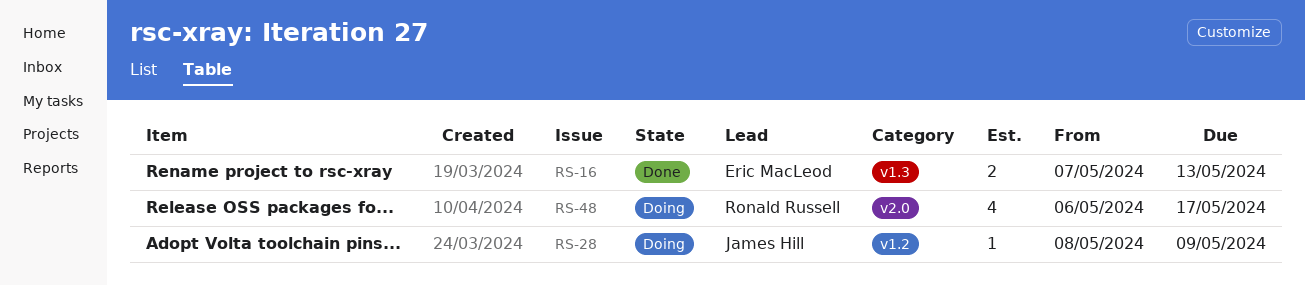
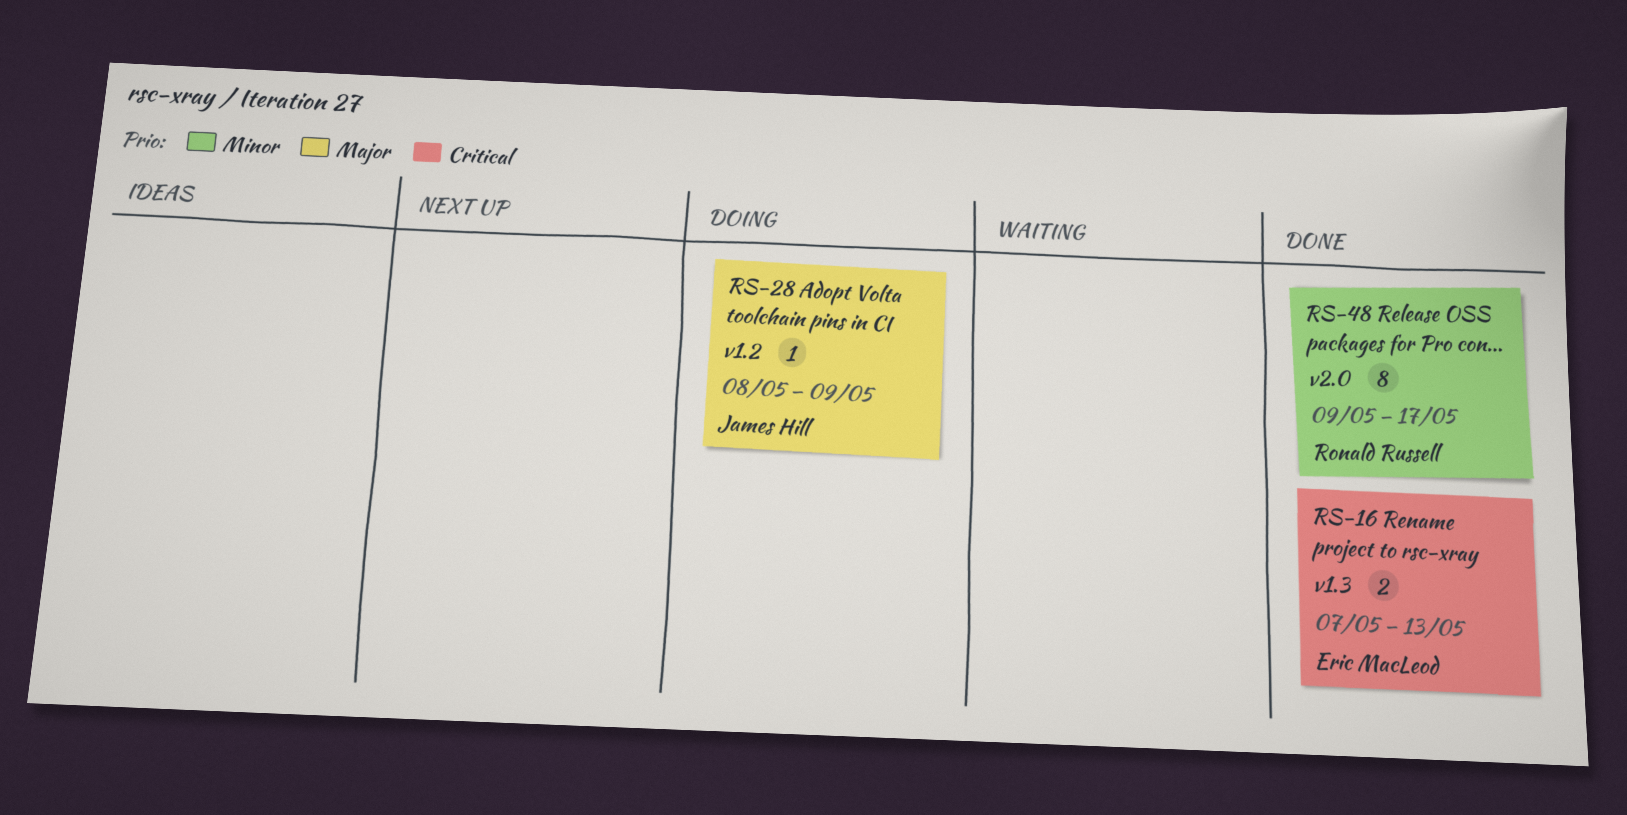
RS-48, status: Doing -> Done
RS-48, estimate: 4 -> 8
RS-48, start: May 6 -> May 9

